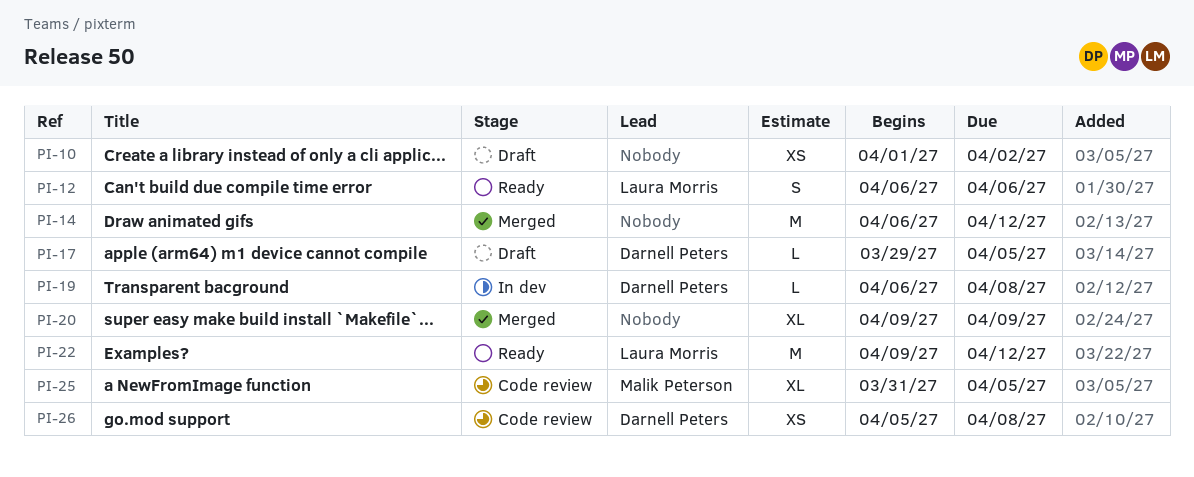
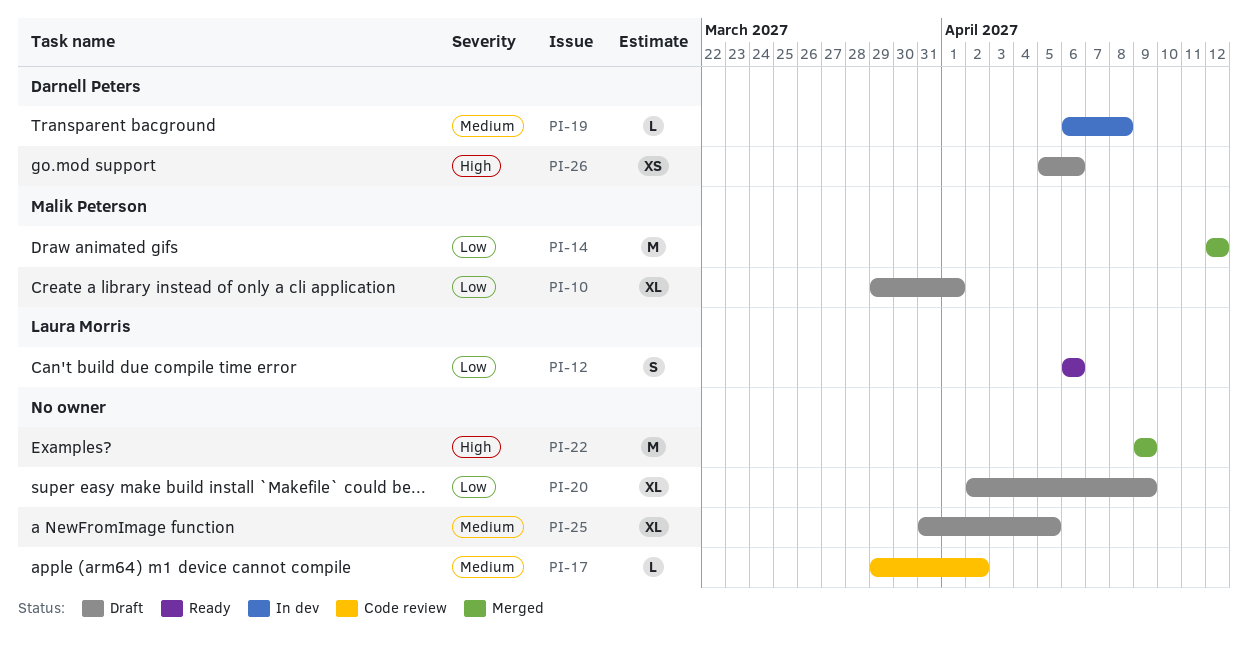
PI-10, owner: none -> Malik Peterson
PI-10, estimate: XS -> XL
PI-10, start: Apr 1 -> Mar 29
PI-10, due: Apr 2 -> Apr 1
PI-14, owner: none -> Malik Peterson
PI-14, start: Apr 6 -> Apr 12
PI-17, status: Draft -> Code review
PI-17, owner: Darnell Peters -> none
PI-17, due: Apr 5 -> Apr 2
PI-20, status: Merged -> Draft
PI-20, start: Apr 9 -> Apr 2
PI-22, status: Ready -> Merged
PI-22, owner: Laura Morris -> none
PI-22, due: Apr 12 -> Apr 9
PI-25, status: Code review -> Draft
PI-25, owner: Malik Peterson -> none
PI-26, status: Code review -> Draft
PI-26, due: Apr 8 -> Apr 6

